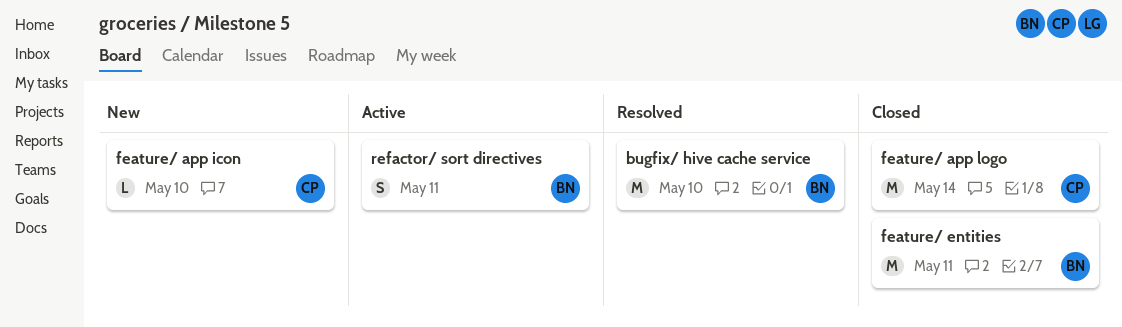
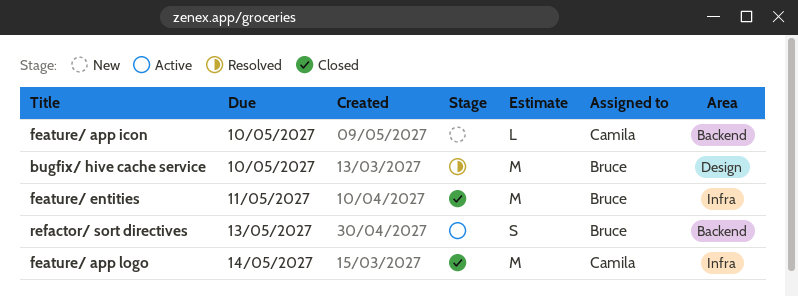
refactor/ sort directives, due: May 11 -> May 13

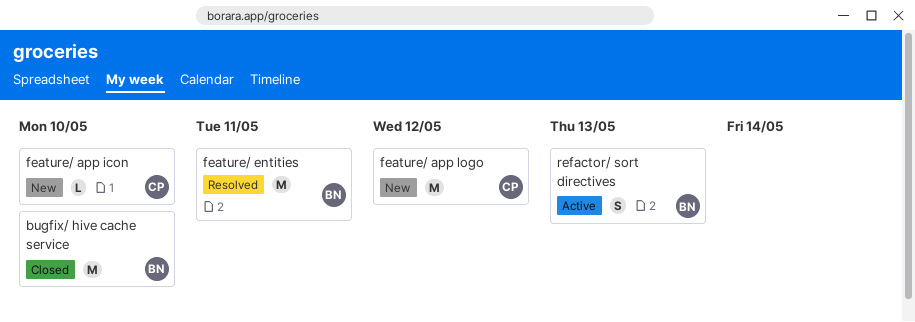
bugfix/ hive cache service, status: Resolved -> Closed
feature/ app logo, status: Closed -> New
feature/ app logo, due: May 14 -> May 12
feature/ entities, status: Closed -> Resolved

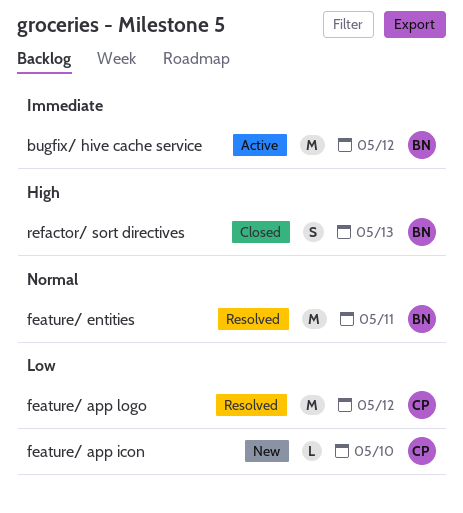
bugfix/ hive cache service, status: Closed -> Active
bugfix/ hive cache service, due: May 10 -> May 12
feature/ app logo, status: New -> Resolved
refactor/ sort directives, status: Active -> Closed

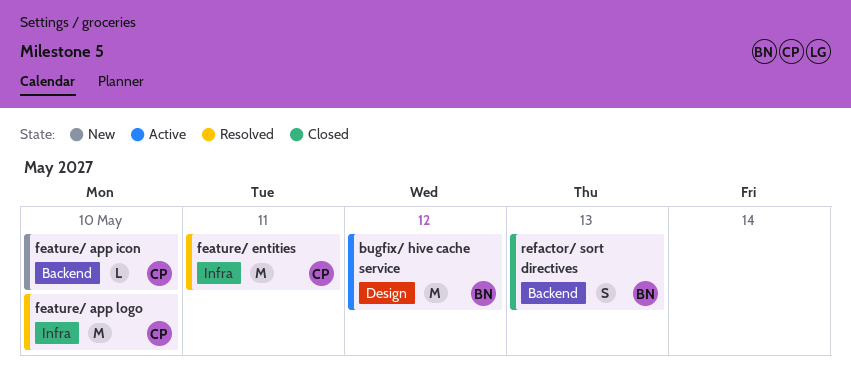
feature/ app logo, due: May 12 -> May 10
feature/ entities, owner: BN -> CP

